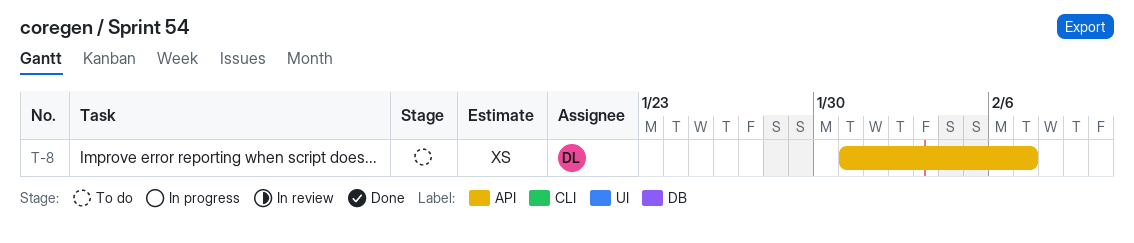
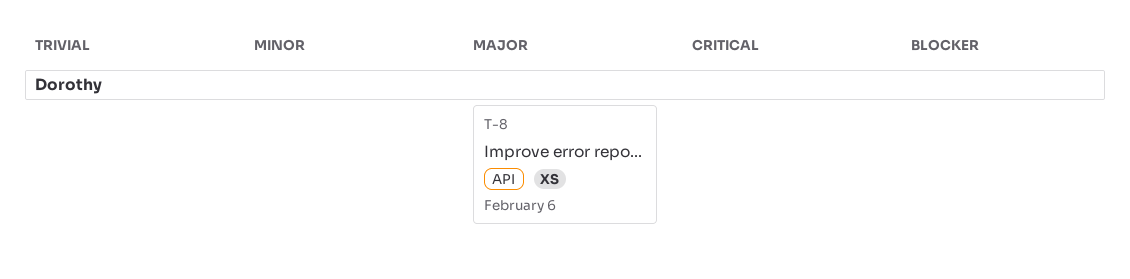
T-8, due: Feb 7 -> Feb 6

